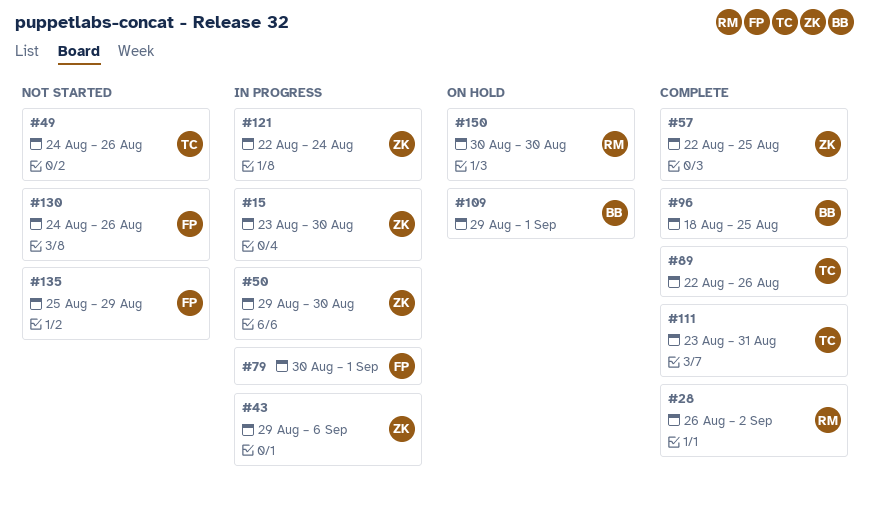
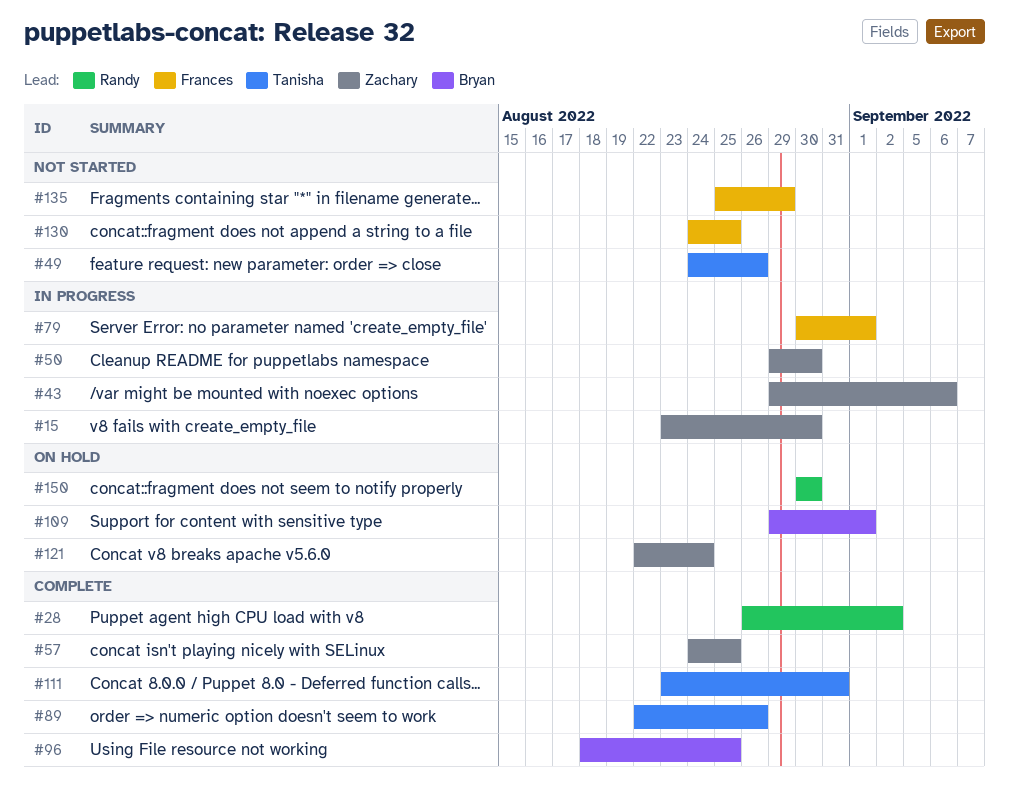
#57, start: Aug 22 -> Aug 24
#121, status: In progress -> On hold
#130, due: Aug 26 -> Aug 25

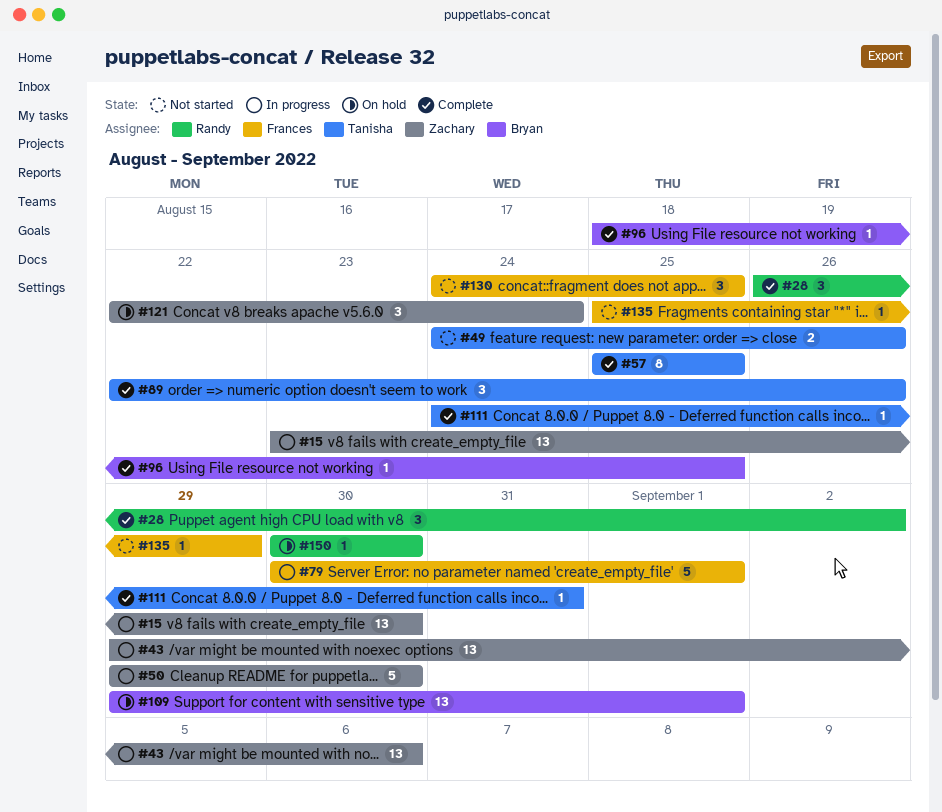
#57, owner: Zachary -> Tanisha
#57, start: Aug 24 -> Aug 25
#111, start: Aug 23 -> Aug 24

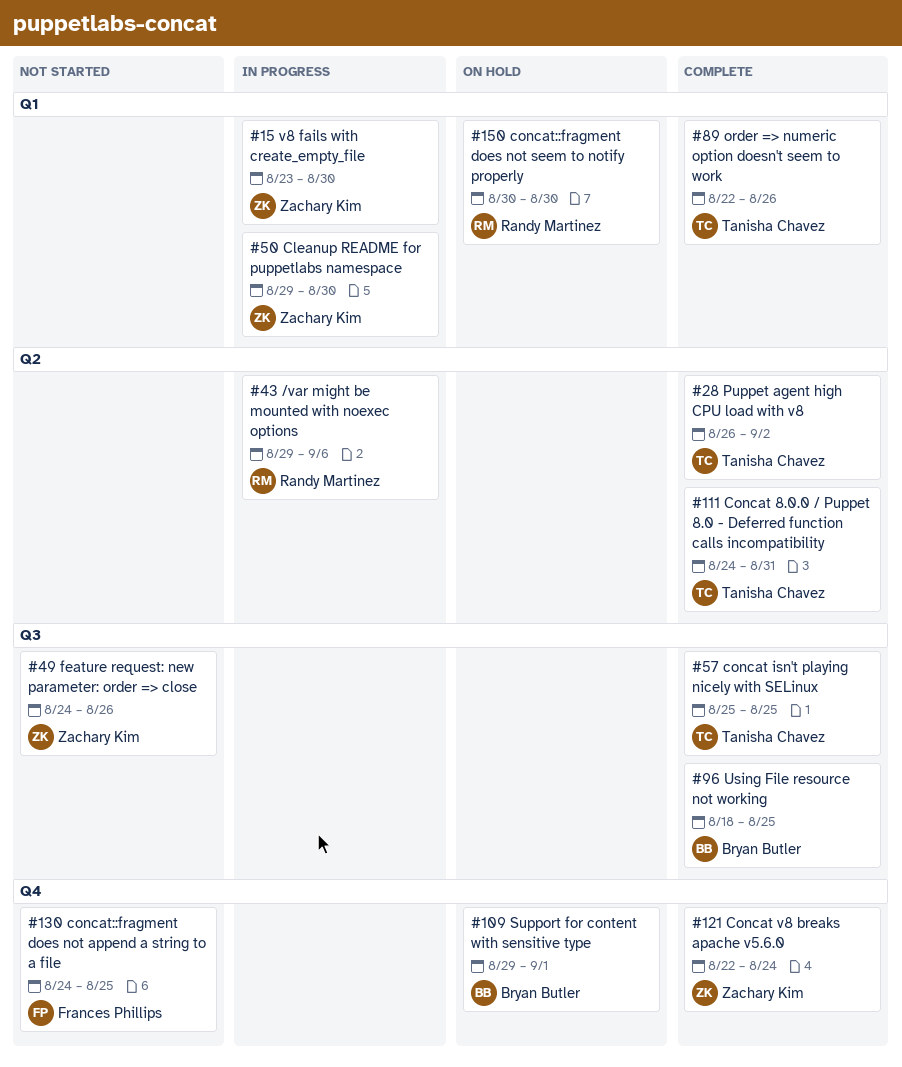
#28, owner: Randy Martinez -> Tanisha Chavez
#43, owner: Zachary Kim -> Randy Martinez
#49, owner: Tanisha Chavez -> Zachary Kim
#79: present -> none
#121, status: On hold -> Complete
#135: present -> none

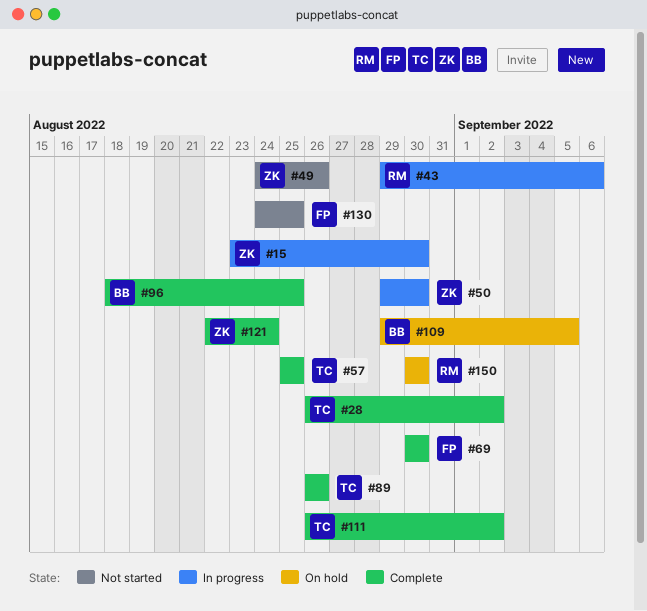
#69: none -> present
#89, start: Aug 22 -> Aug 26
#109, due: Sep 1 -> Sep 5
#111, start: Aug 24 -> Aug 26
#111, due: Aug 31 -> Sep 2

